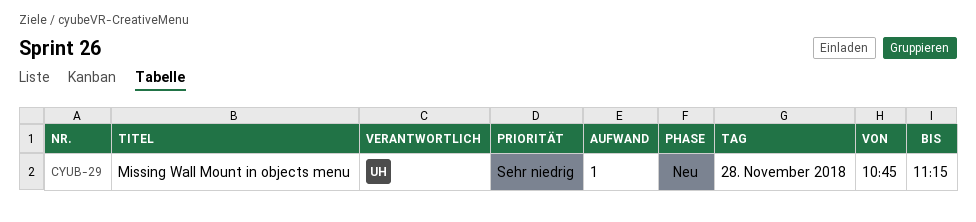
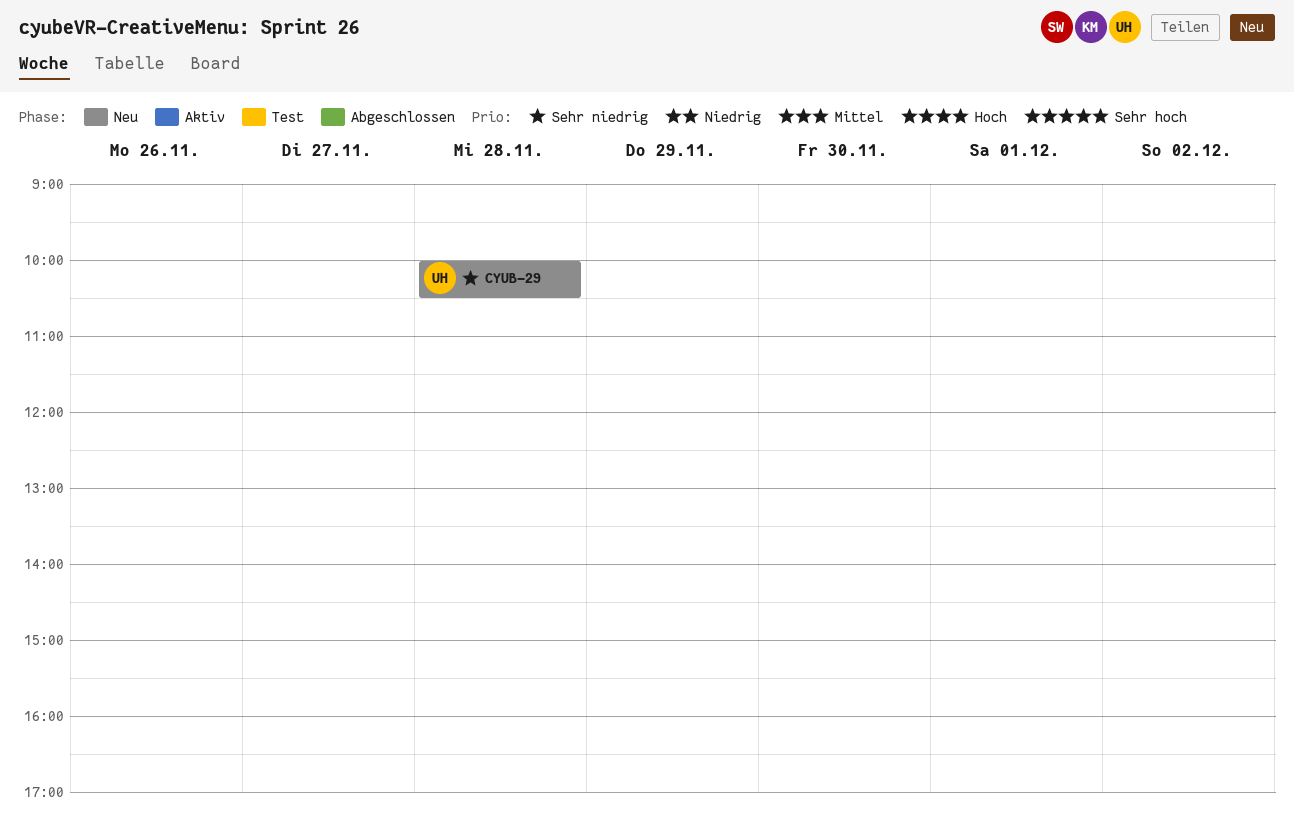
CYUB-29, begins: 10:45 -> 10:00
CYUB-29, ends: 11:15 -> 10:30

